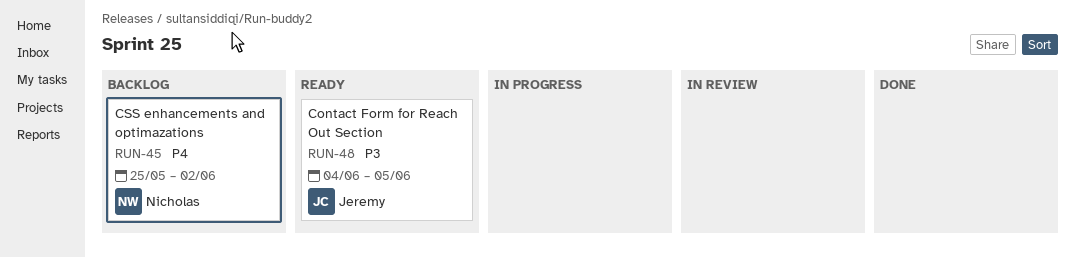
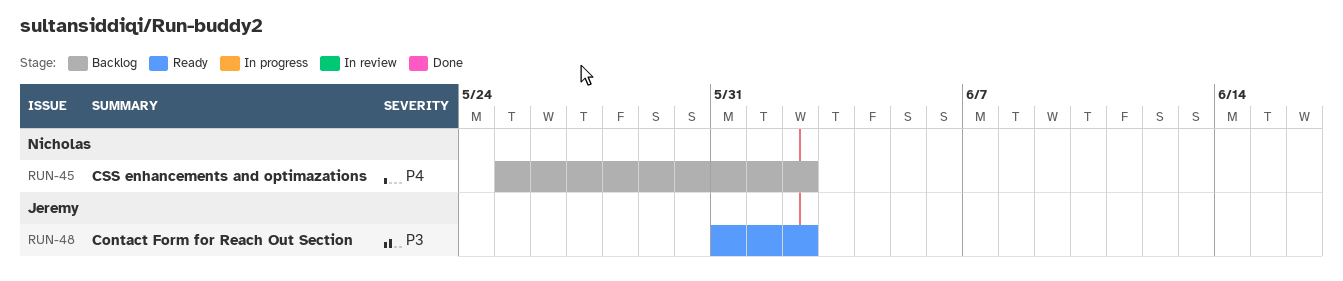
RUN-48, start: Jun 4 -> May 31
RUN-48, due: Jun 5 -> Jun 2

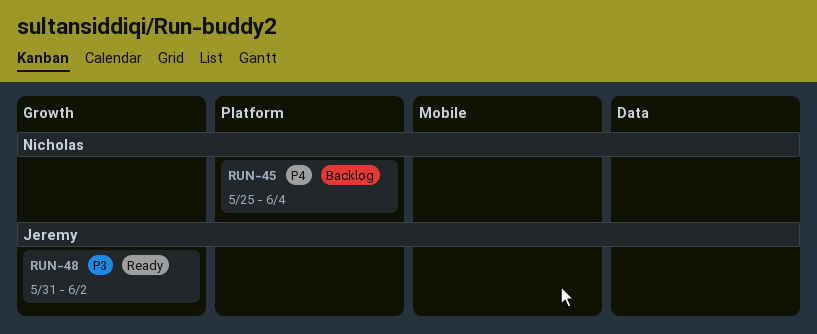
RUN-45, due: Jun 2 -> Jun 4

